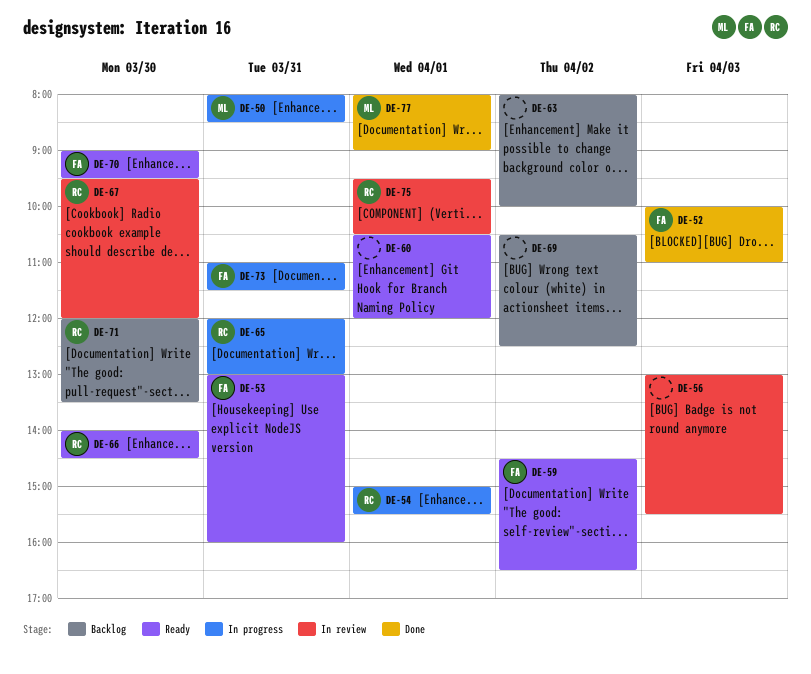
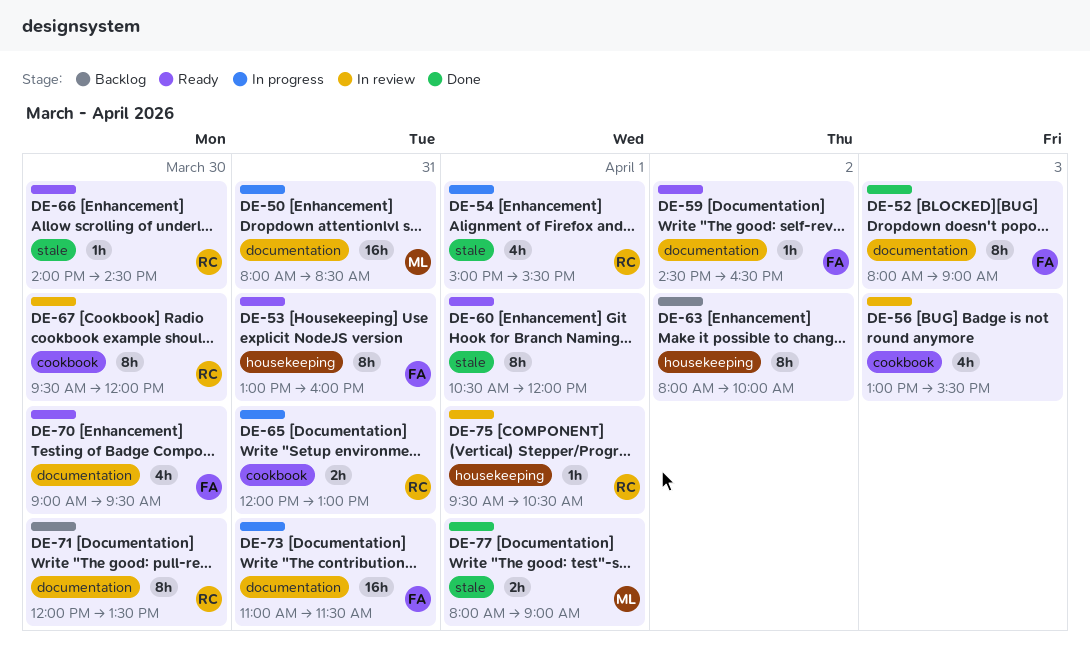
DE-52, begins: 10:00 -> 08:00
DE-52, ends: 11:00 -> 09:00
DE-69: present -> none

